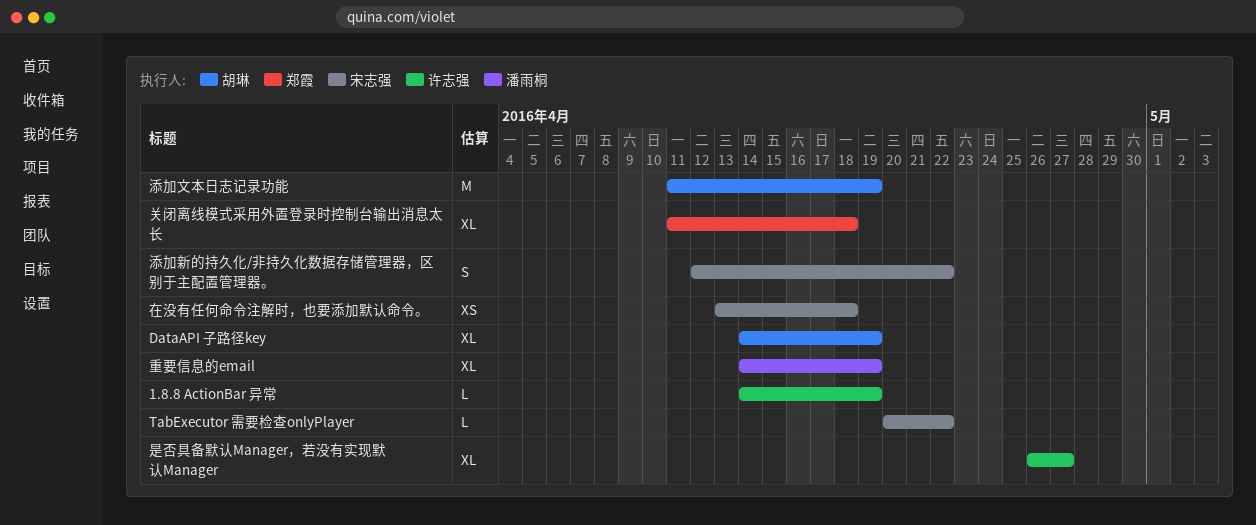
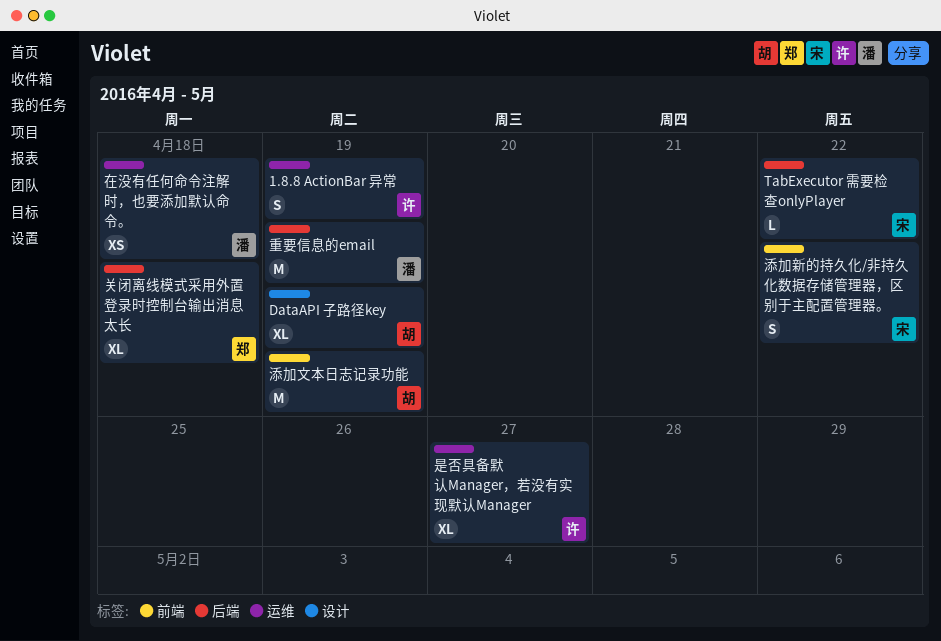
1.8.8 ActionBar 异常, estimate: L -> S
在没有任何命令注解时，也要添加默认命令。, owner: 宋志强 -> 潘雨桐
重要信息的email, estimate: XL -> M

